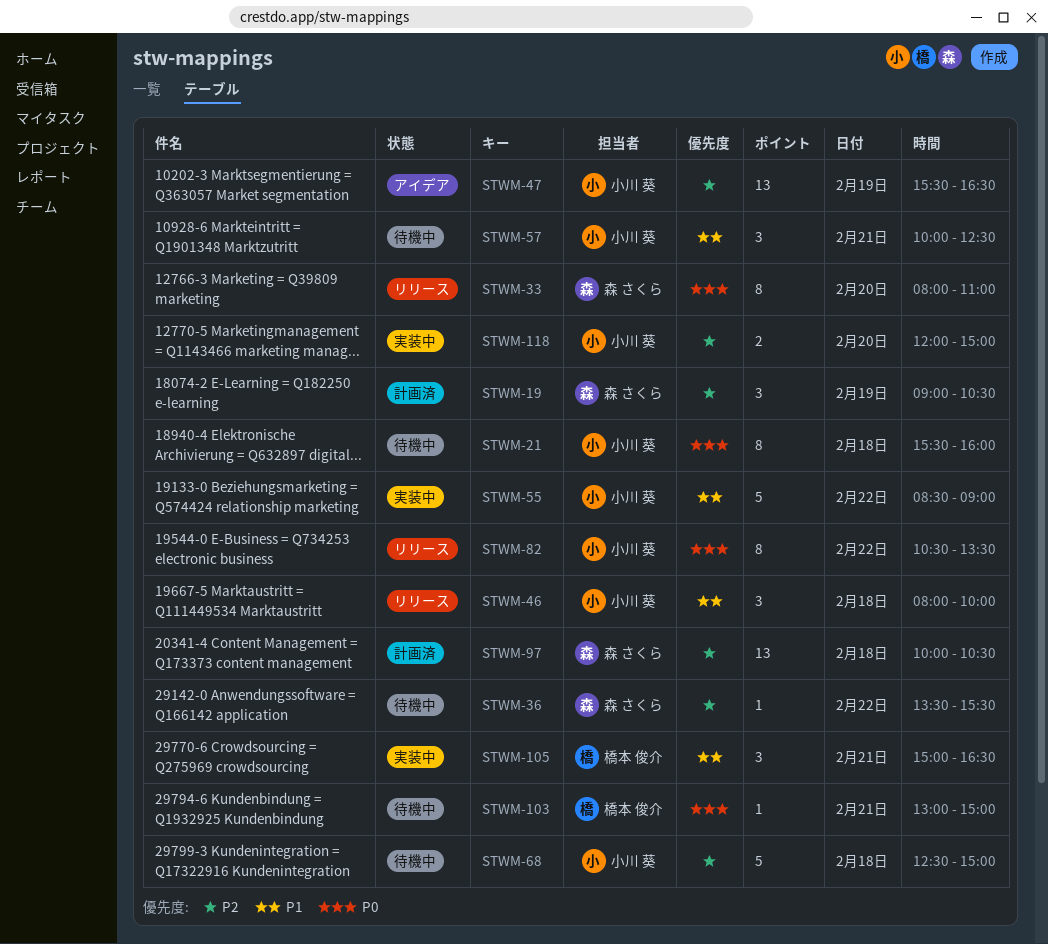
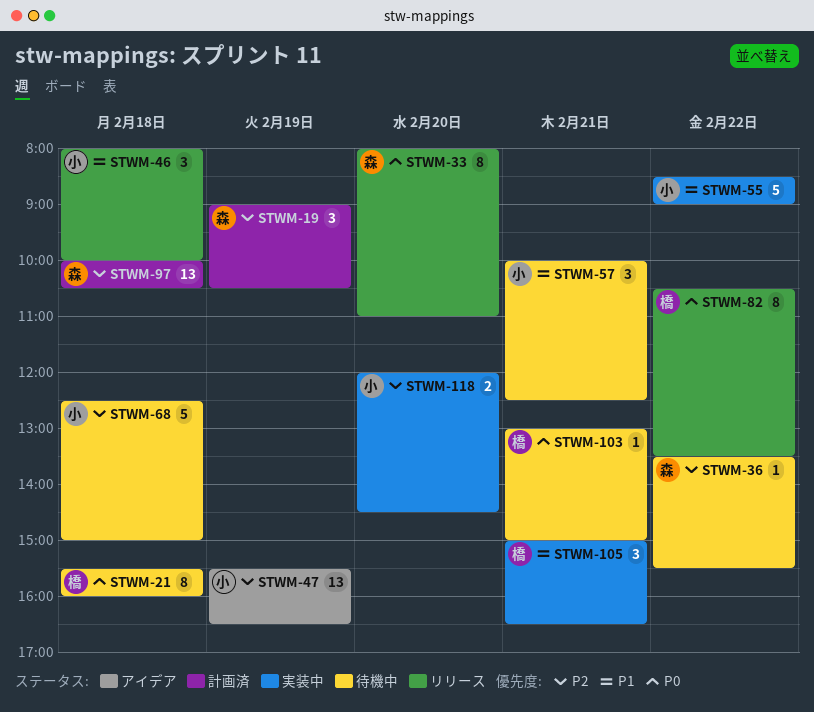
STWM-21, owner: 小川 葵 -> 橋本 俊介
STWM-82, owner: 小川 葵 -> 橋本 俊介
STWM-118, ends: 15:00 -> 14:30

